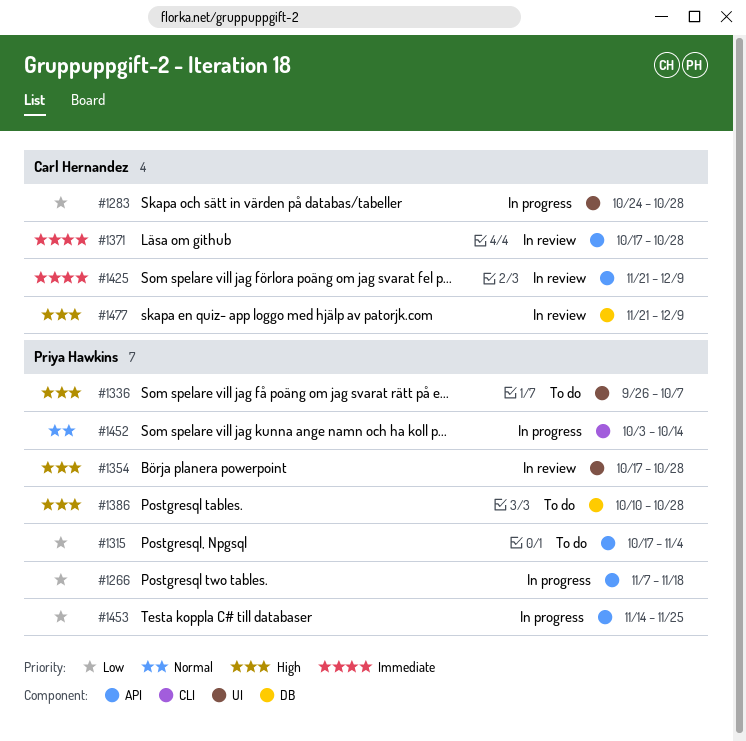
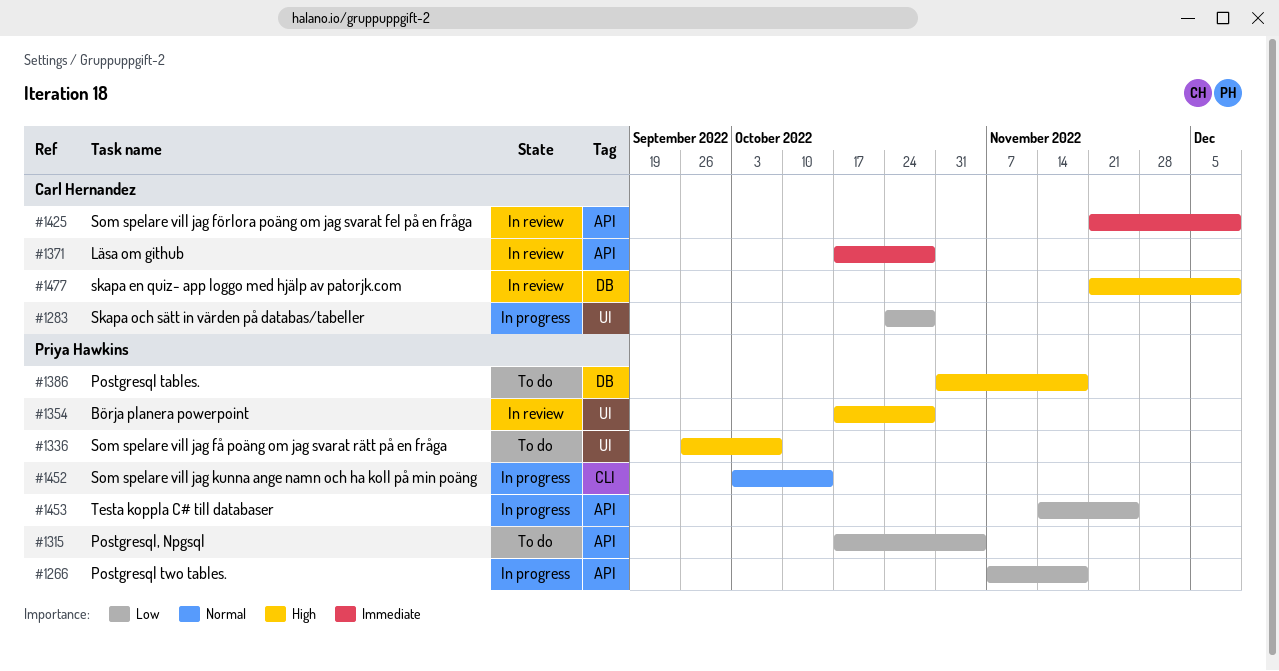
#1386, start: Oct 10 -> Oct 31
#1386, due: Oct 28 -> Nov 18

